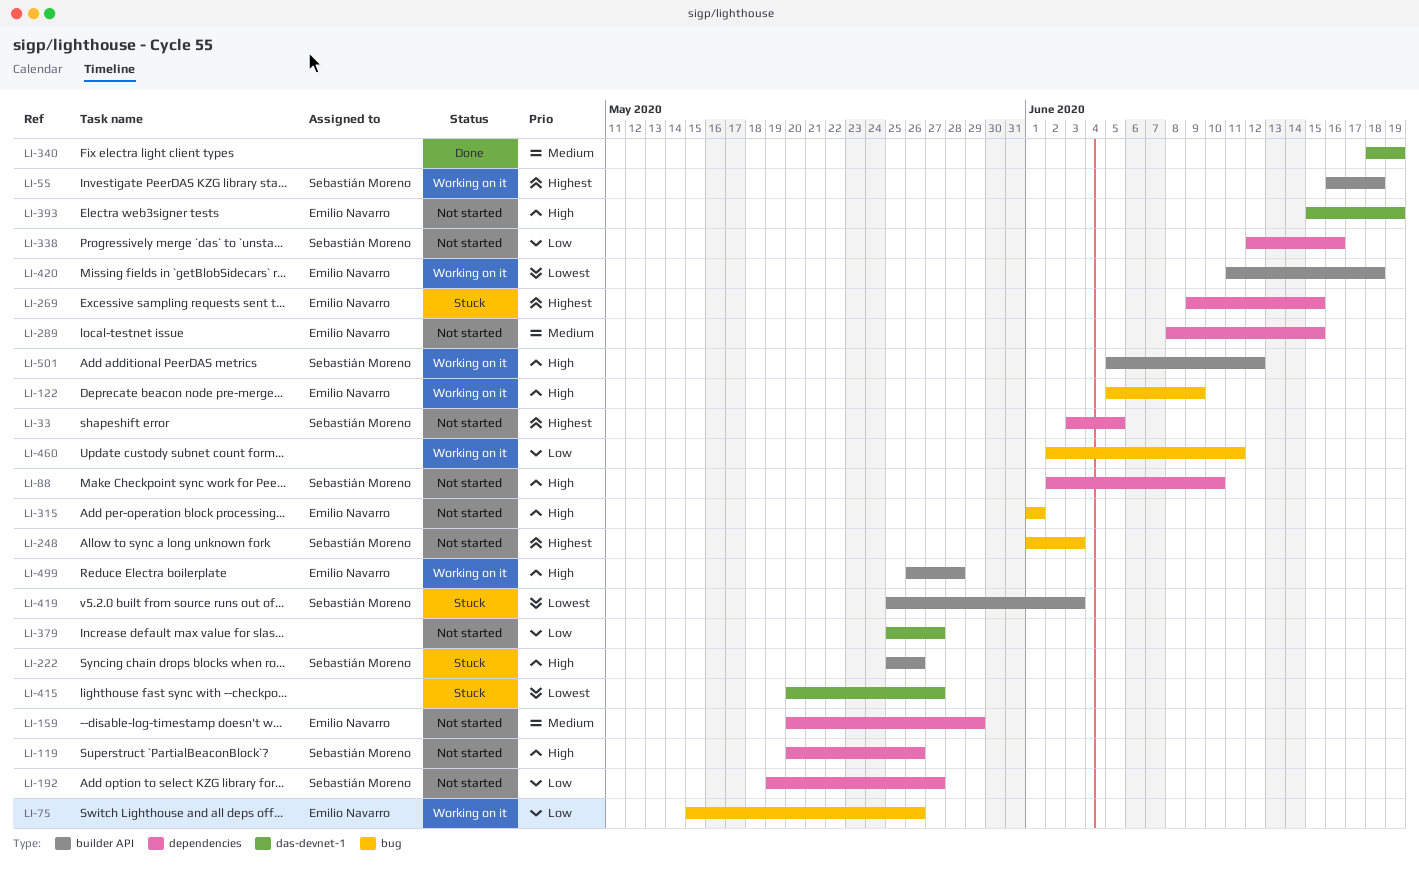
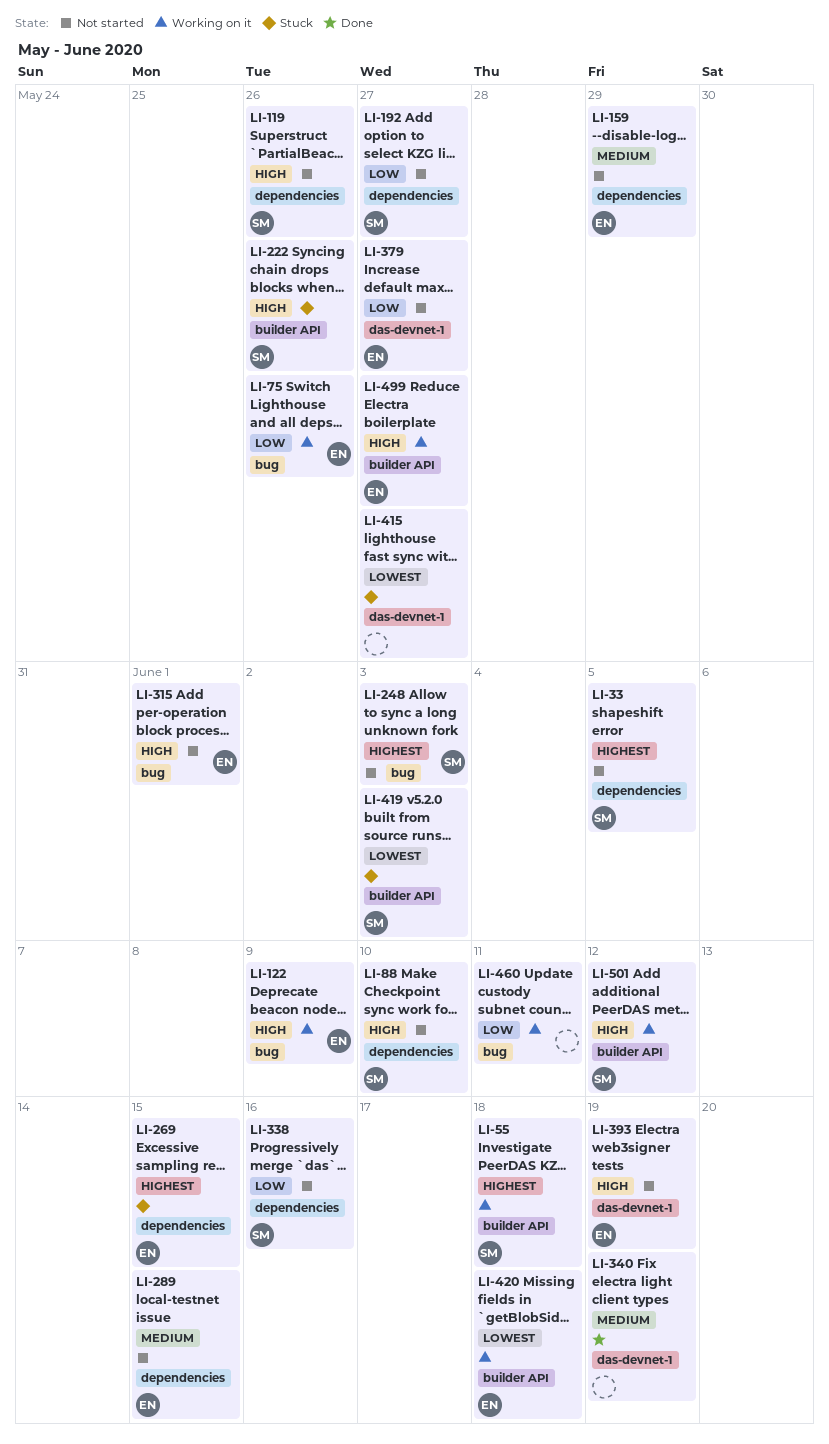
LI-379, owner: none -> Emilio Navarro
LI-499, due: May 28 -> May 27

